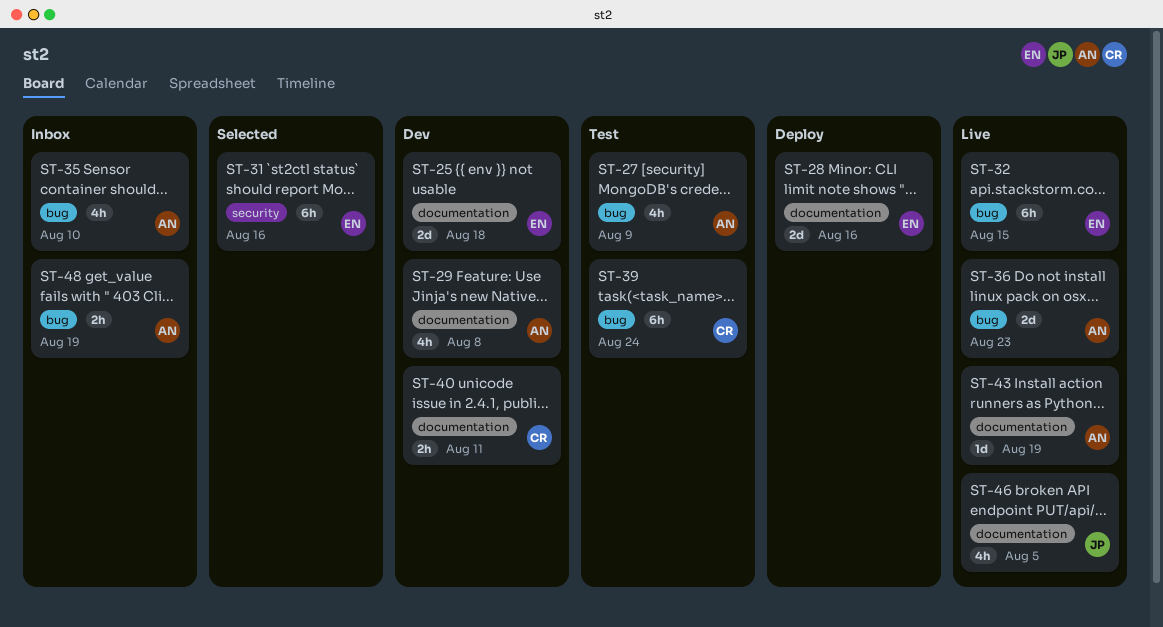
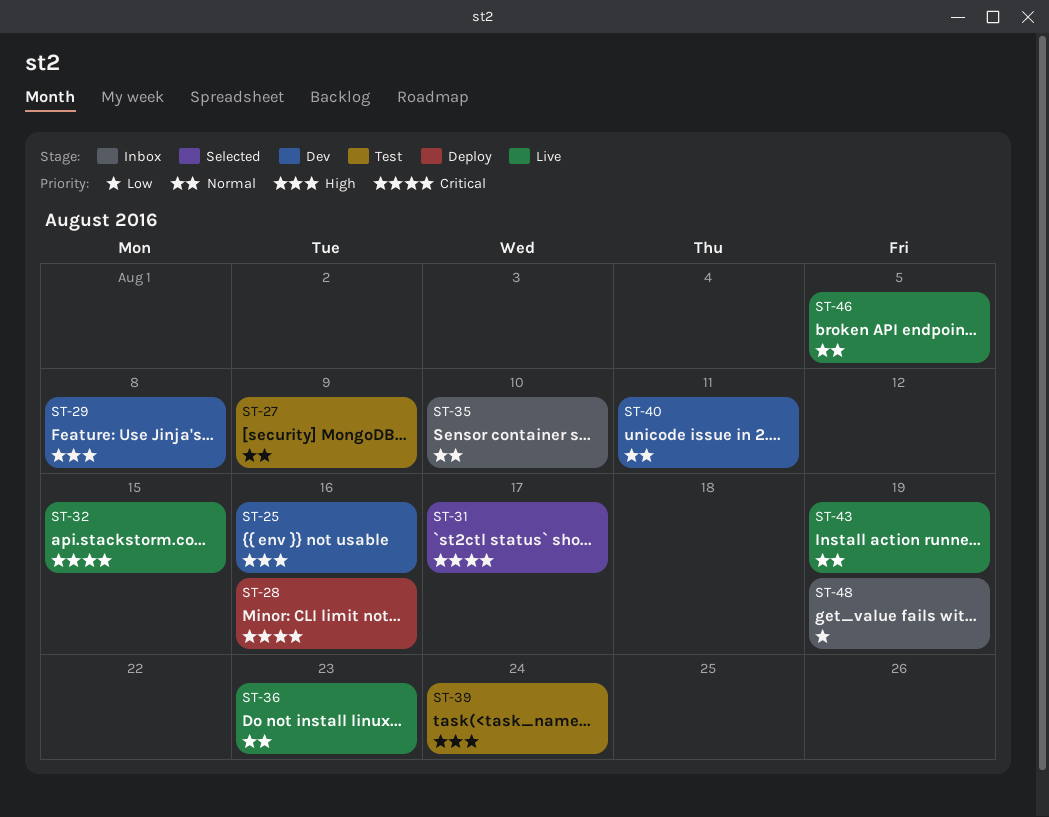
ST-25, due: Aug 18 -> Aug 16
ST-31, due: Aug 16 -> Aug 17

